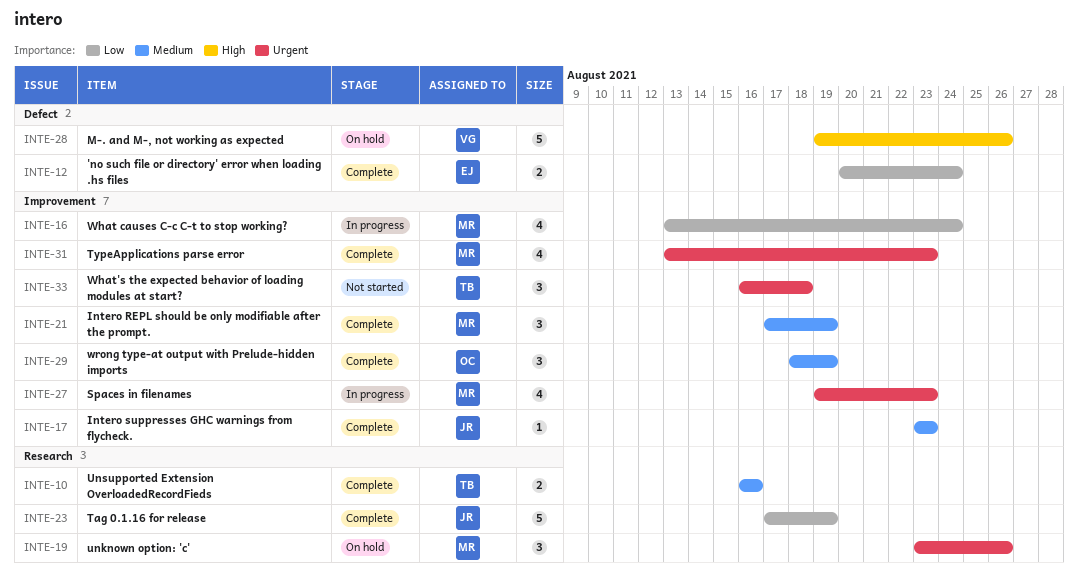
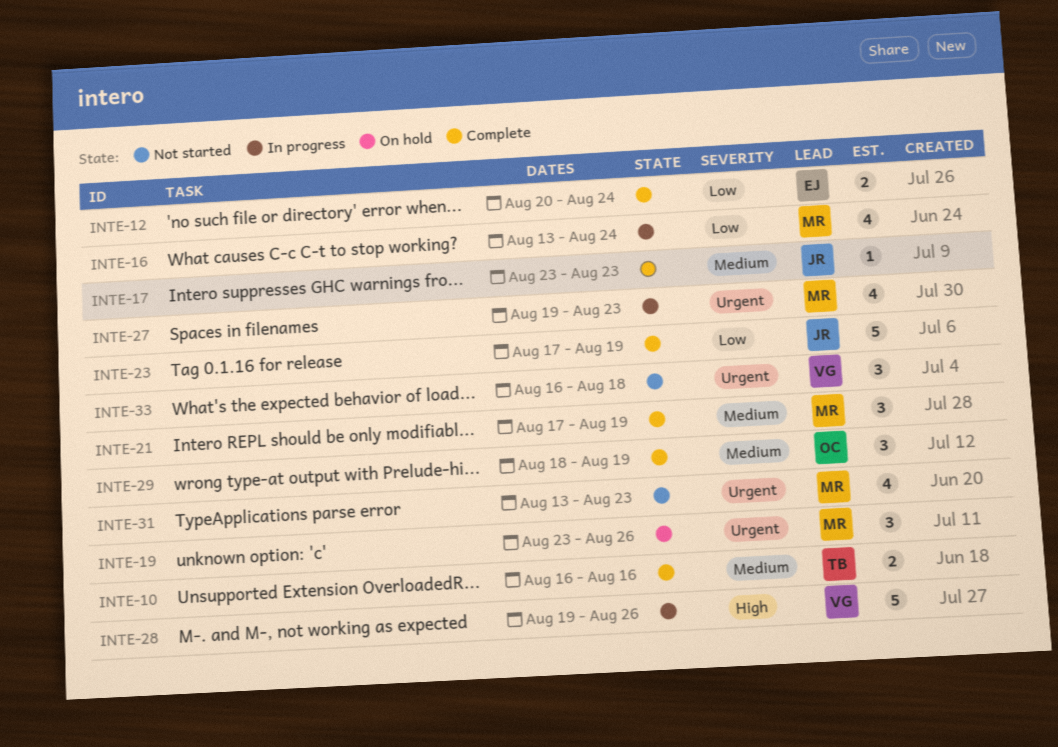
INTE-28, status: On hold -> In progress
INTE-31, status: Complete -> Not started
INTE-33, owner: TB -> VG

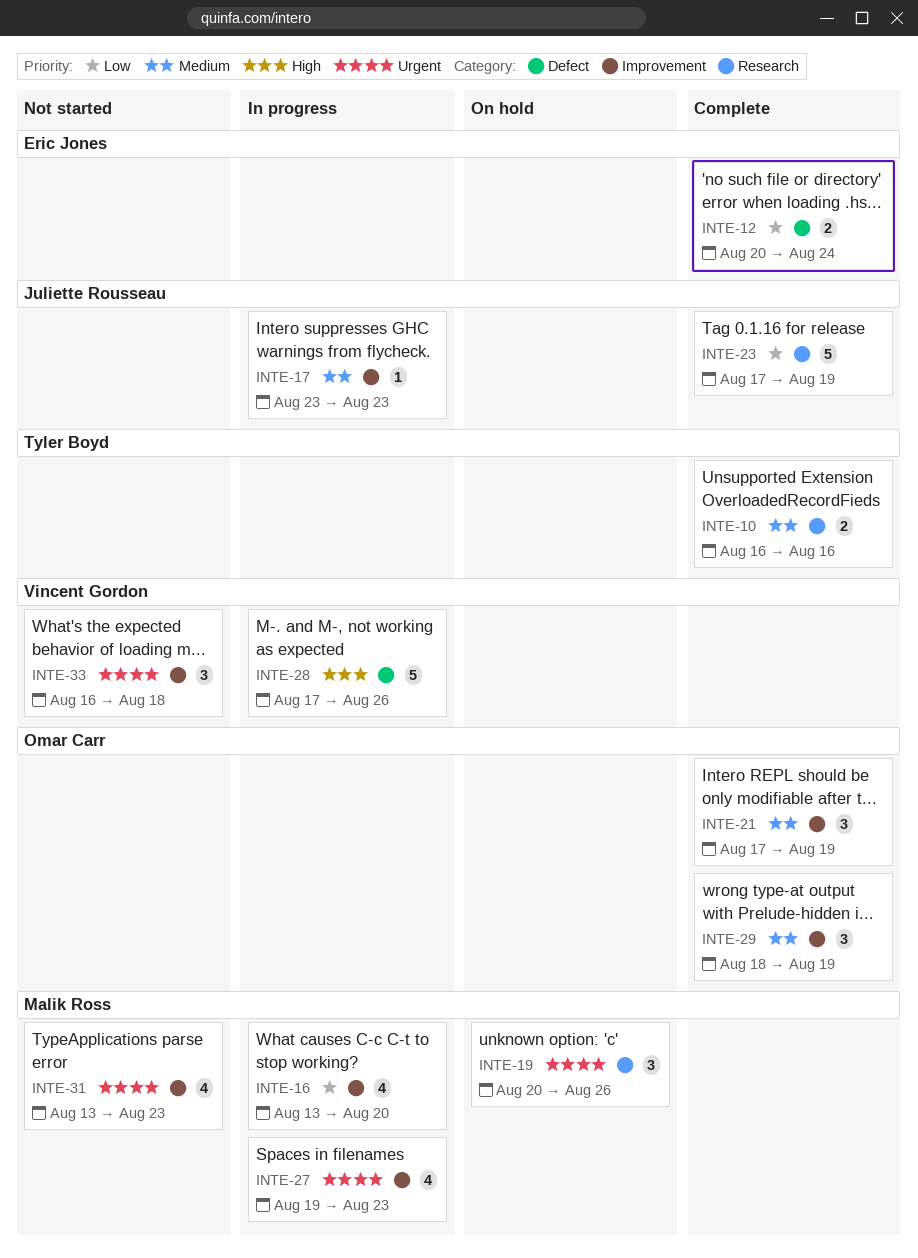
INTE-16, due: Aug 24 -> Aug 20
INTE-17, status: Complete -> In progress
INTE-19, start: Aug 23 -> Aug 20
INTE-21, owner: Malik Ross -> Omar Carr
INTE-28, start: Aug 19 -> Aug 17

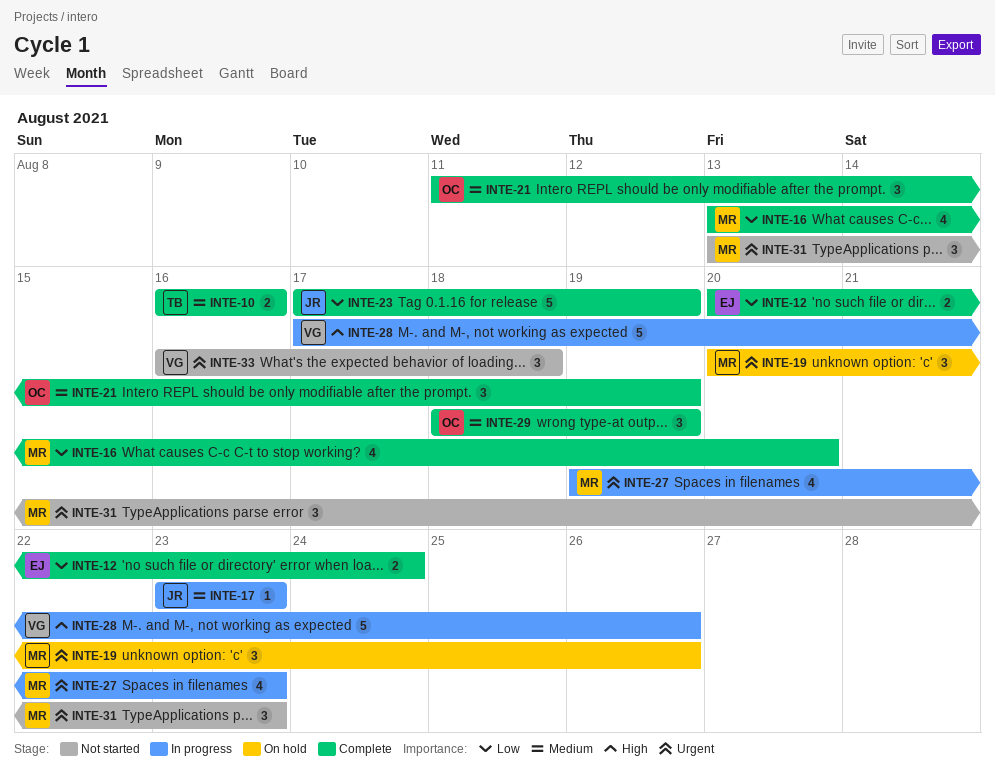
INTE-16, status: In progress -> Complete
INTE-21, start: Aug 17 -> Aug 11
INTE-31, estimate: 4 -> 3

